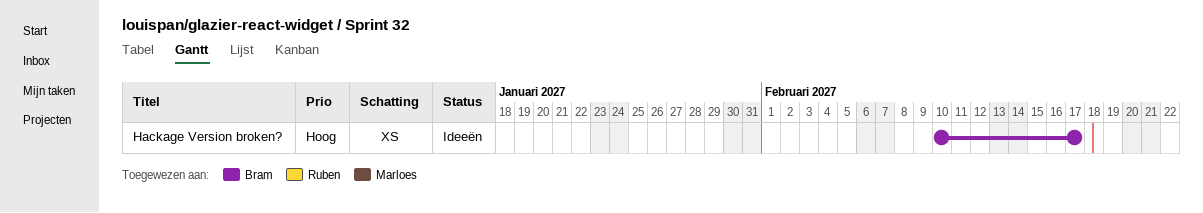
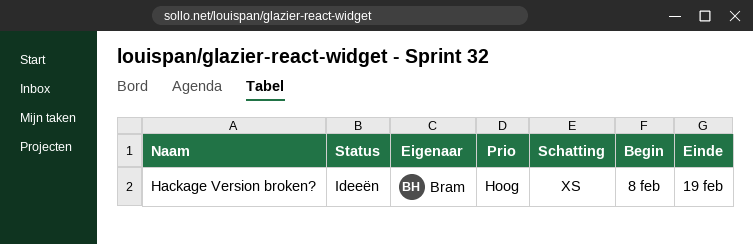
Hackage Version broken?, start: Feb 10 -> Feb 8
Hackage Version broken?, due: Feb 17 -> Feb 19

